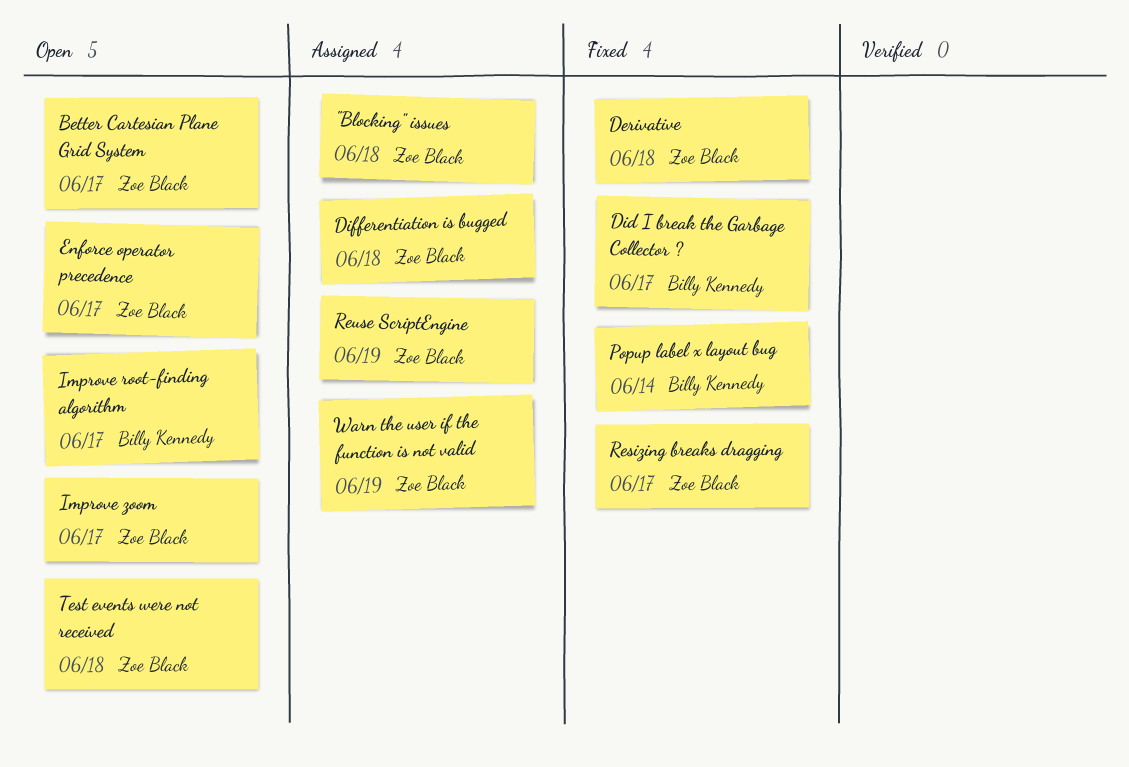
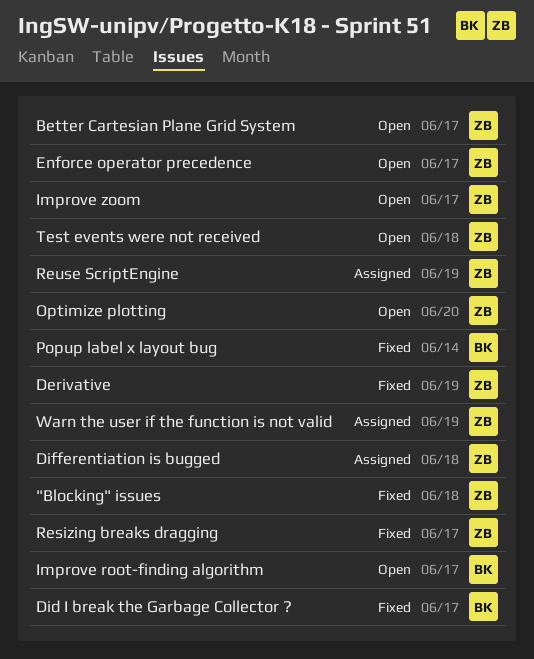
"Blocking" issues, status: Assigned -> Fixed
Derivative, due: Jun 18 -> Jun 19
Optimize plotting: none -> present

